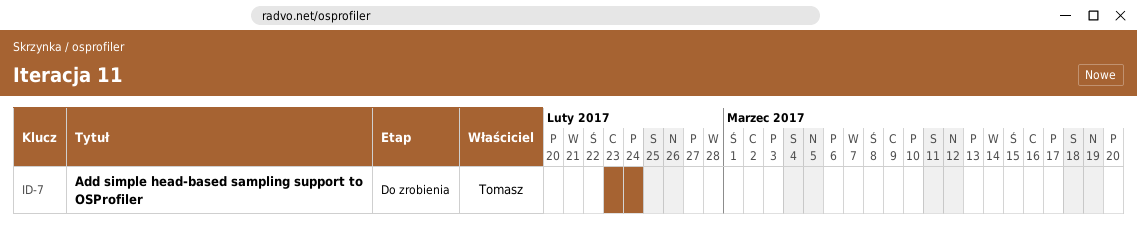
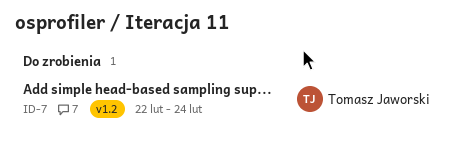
ID-7, start: Feb 23 -> Feb 22

